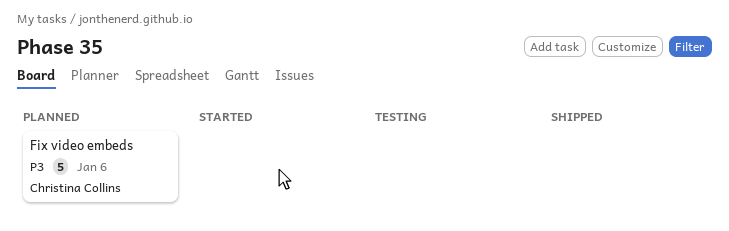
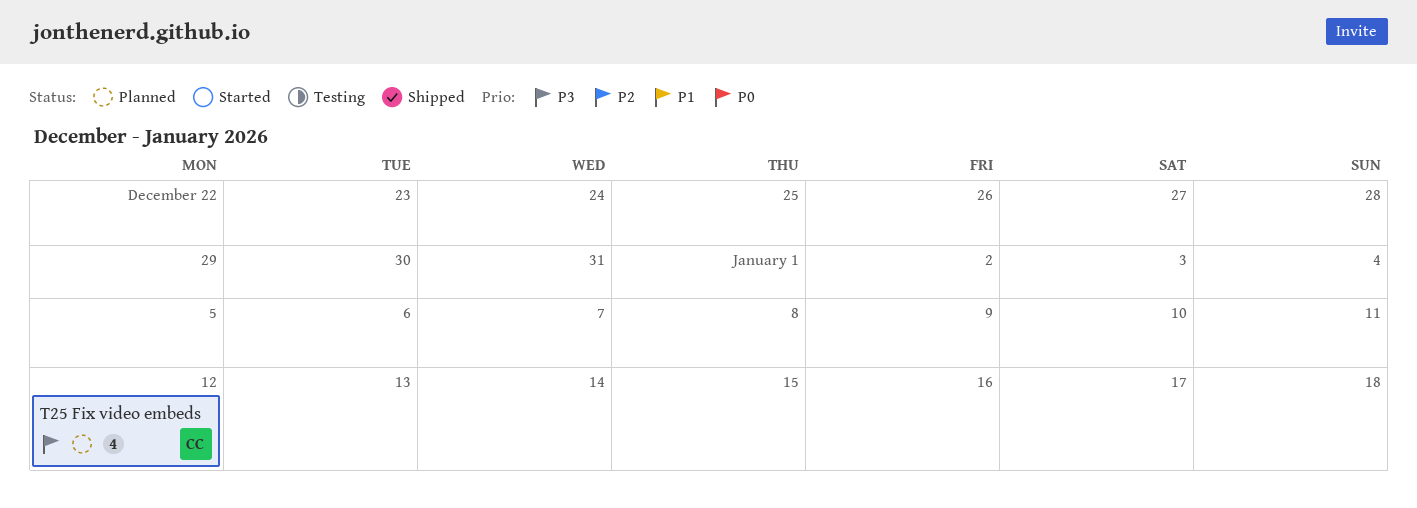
Fix video embeds, estimate: 5 -> 4
Fix video embeds, due: Jan 6 -> Jan 12

